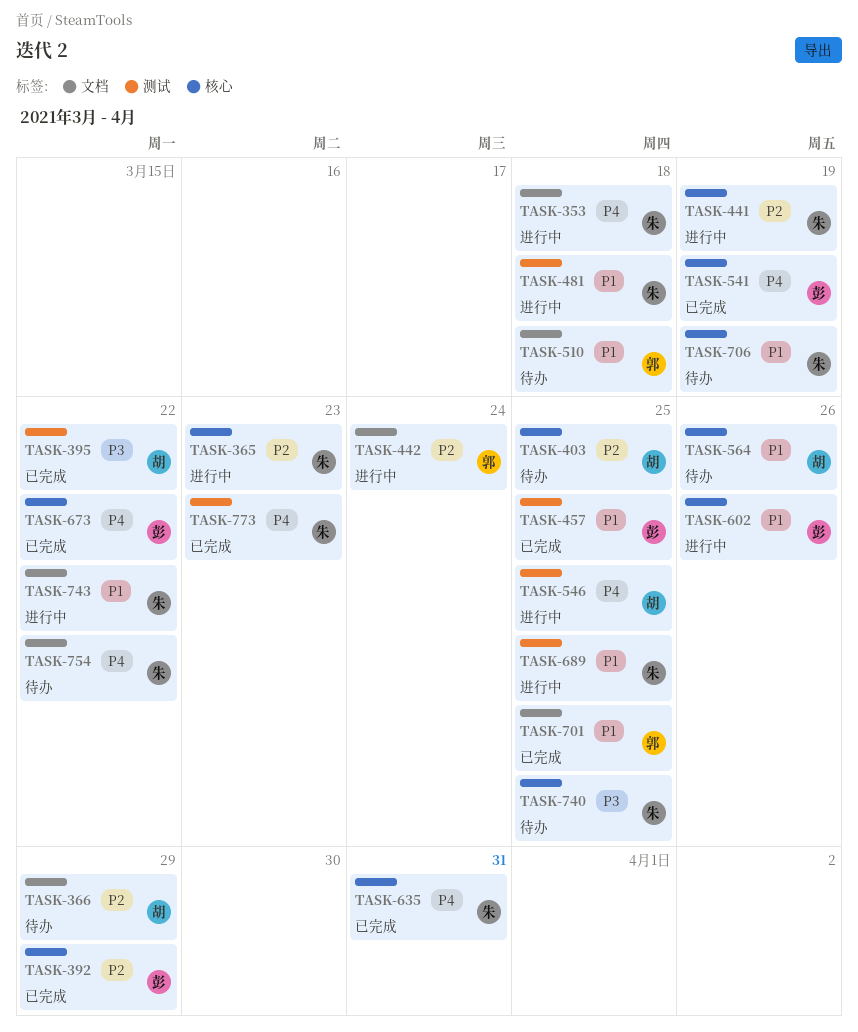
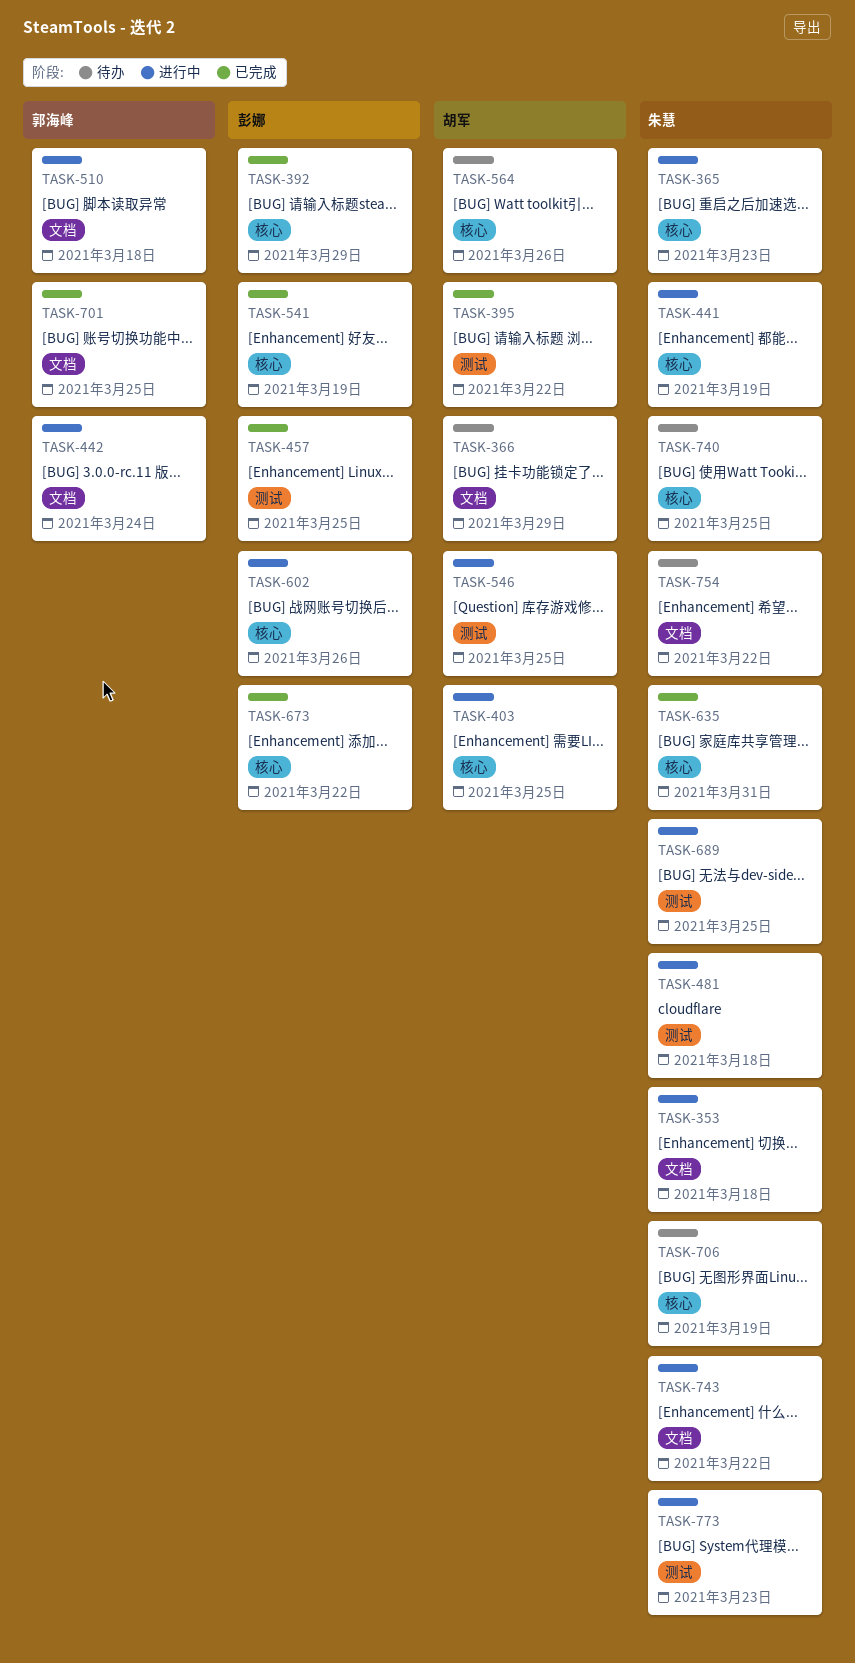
TASK-403, status: 待办 -> 进行中
TASK-510, status: 待办 -> 进行中
TASK-773, status: 已完成 -> 进行中

